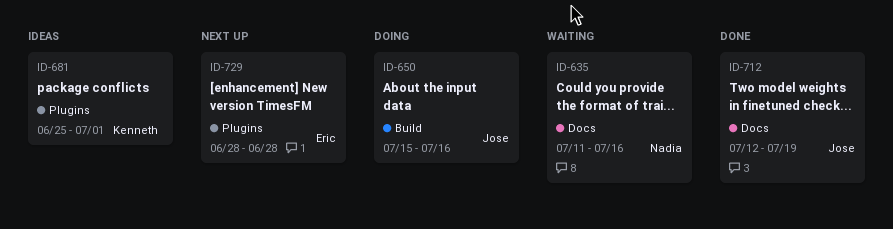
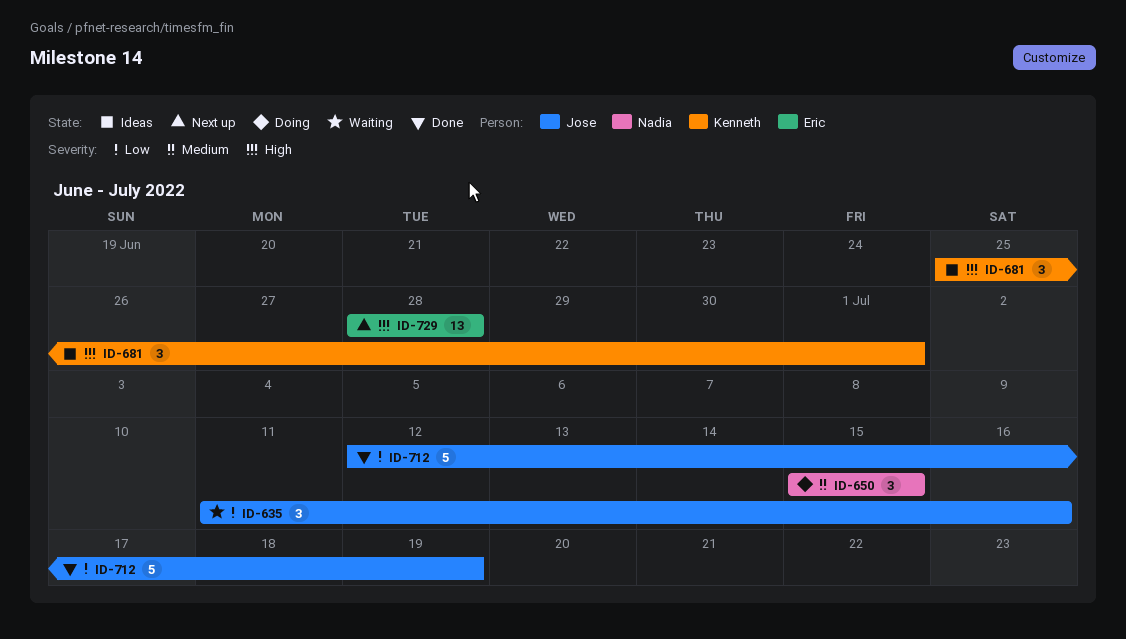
ID-635, owner: Nadia -> Jose
ID-650, owner: Jose -> Nadia
ID-650, due: Jul 16 -> Jul 15

